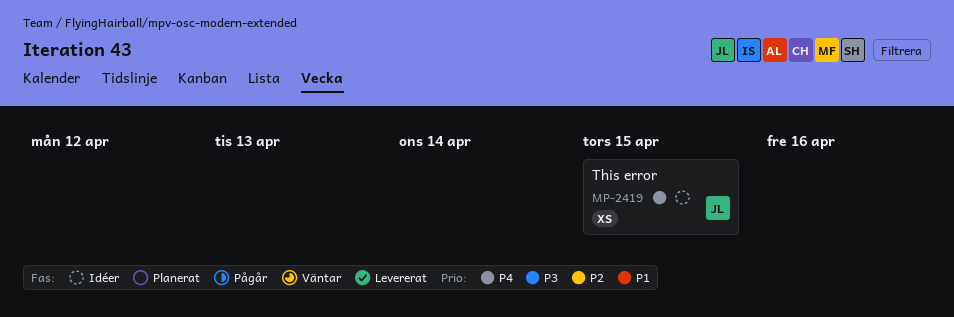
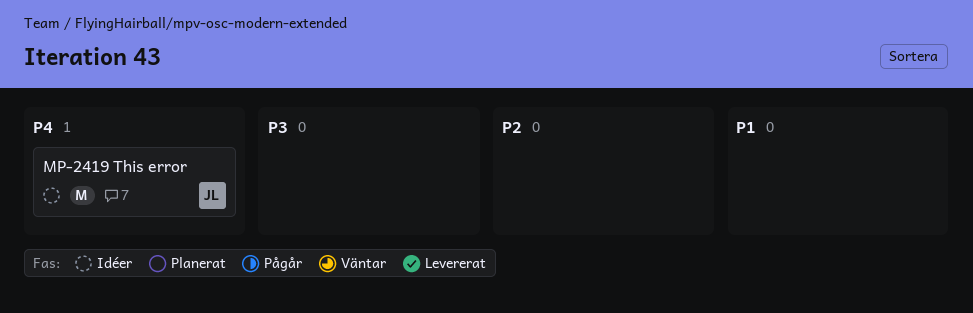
MP-2419, estimate: XS -> M

